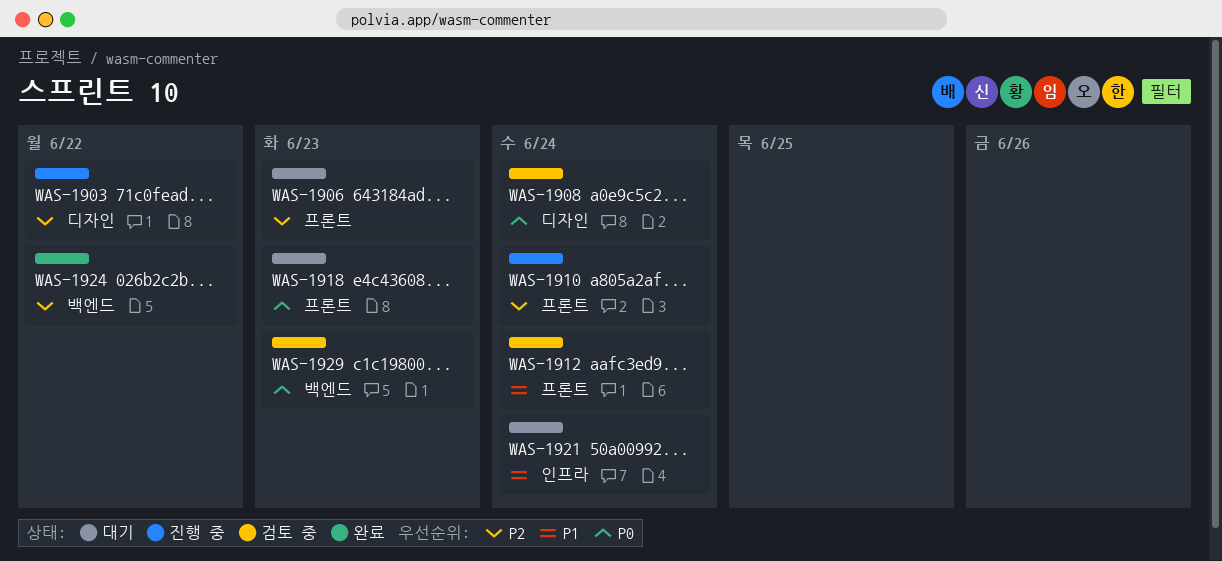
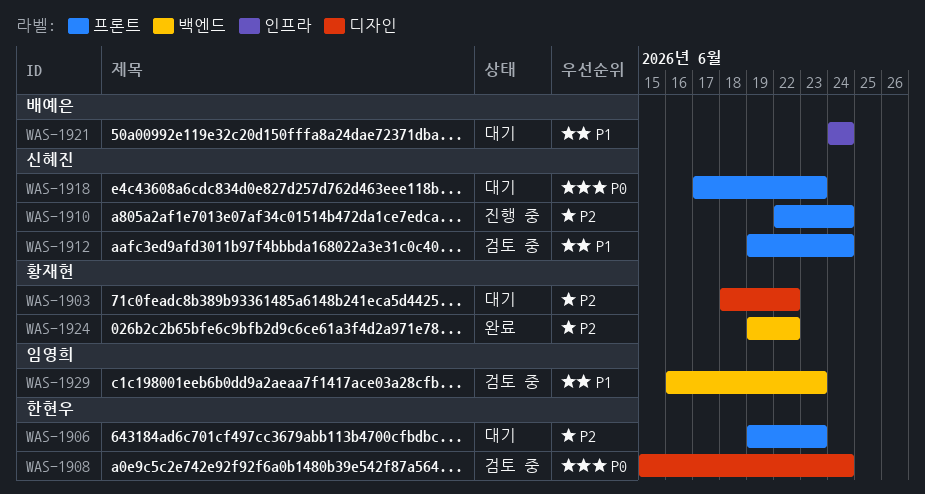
WAS-1903, status: 진행 중 -> 대기
WAS-1929, priority: P0 -> P1

